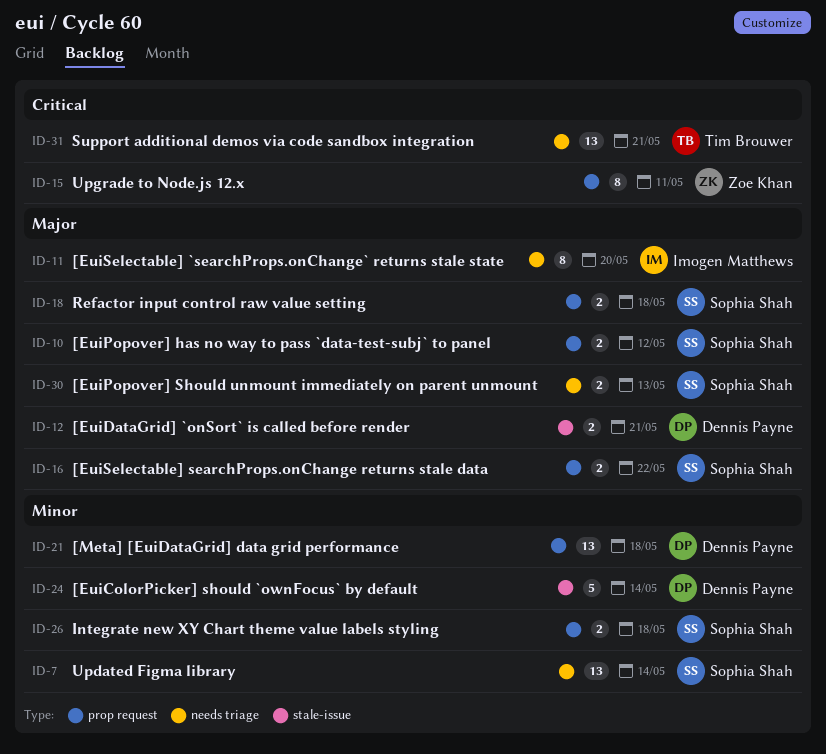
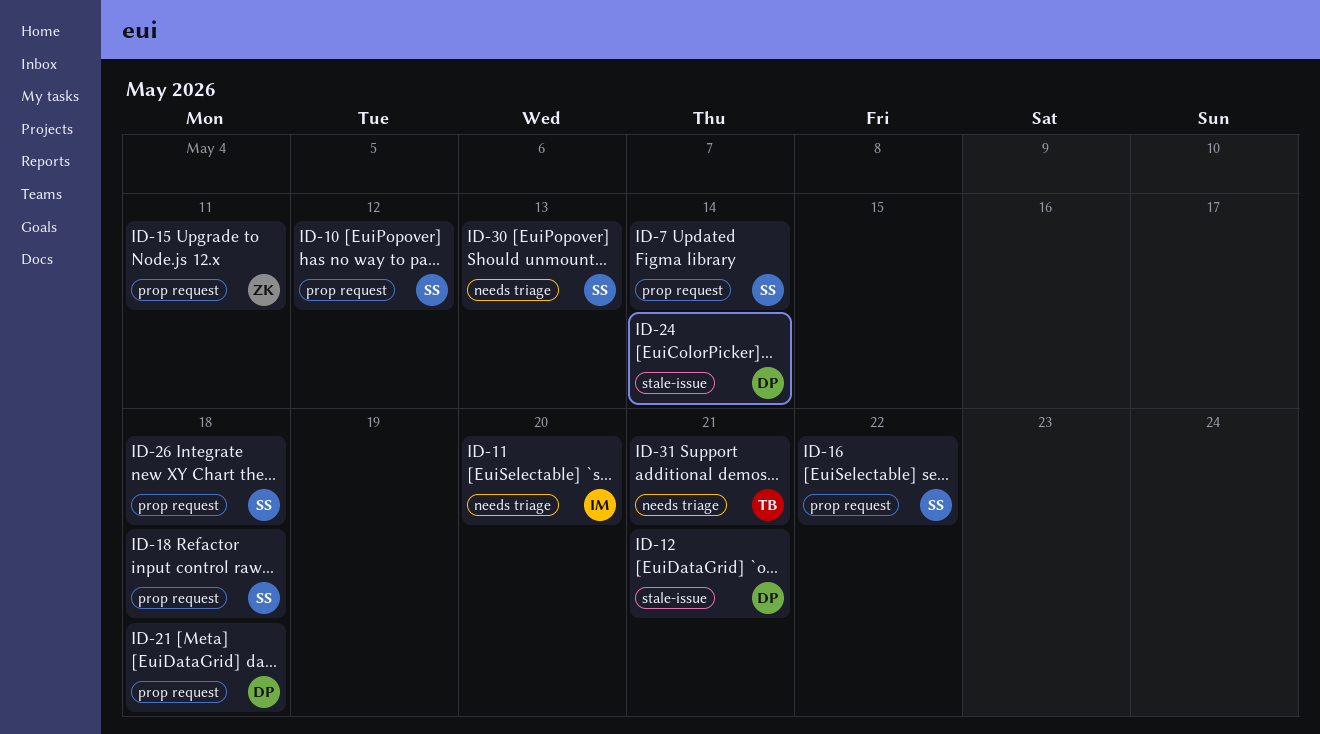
ID-7, label: needs triage -> prop request

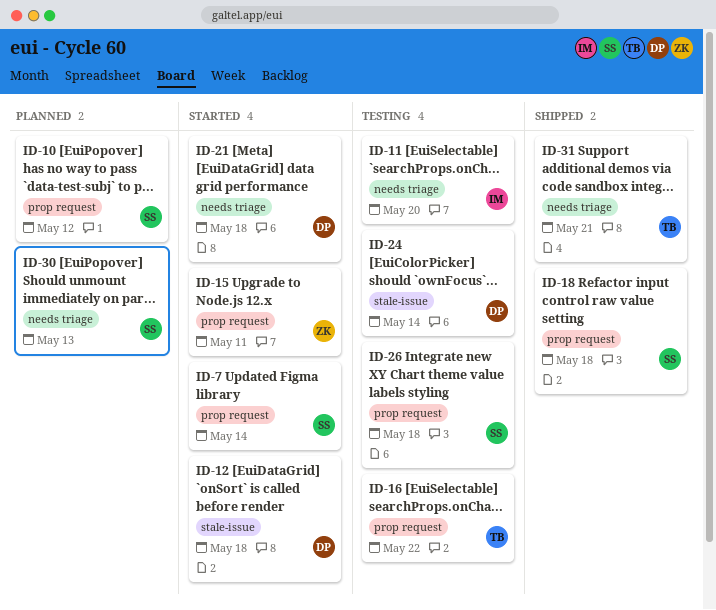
ID-12, due: May 21 -> May 18
ID-16, owner: SS -> TB
ID-21, label: prop request -> needs triage

